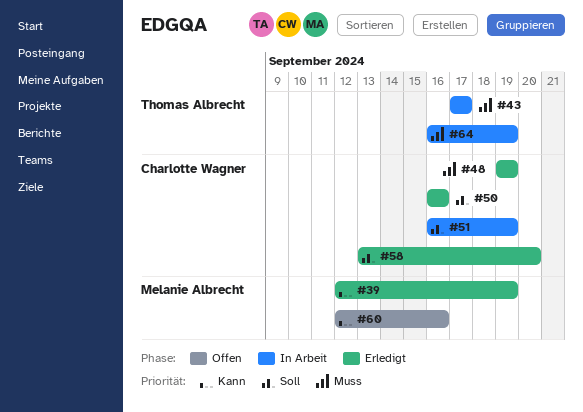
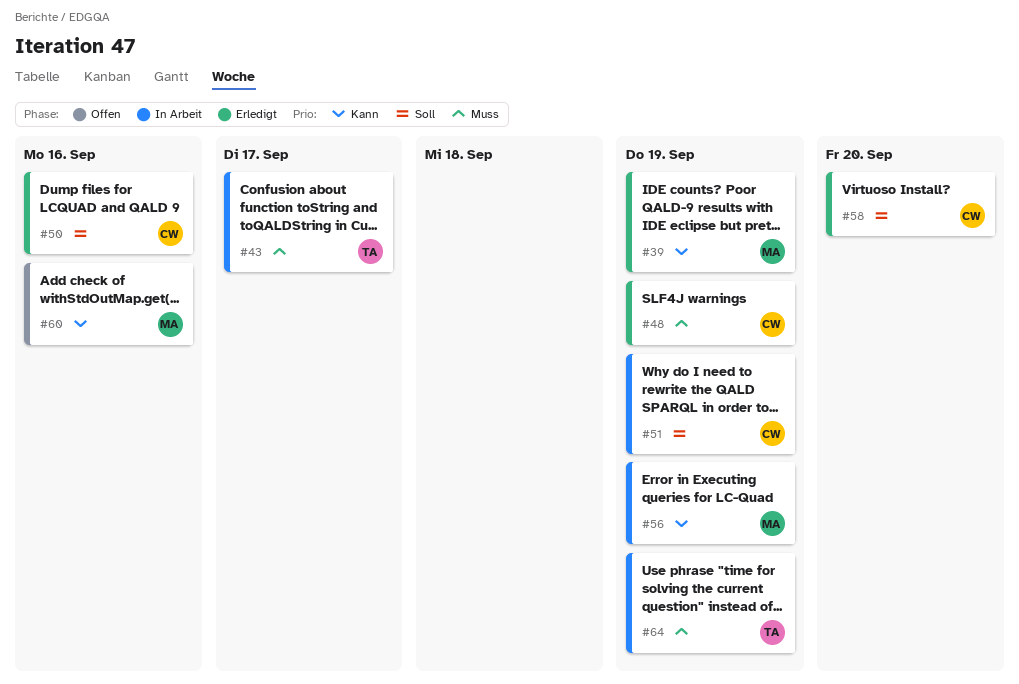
#56: none -> present

